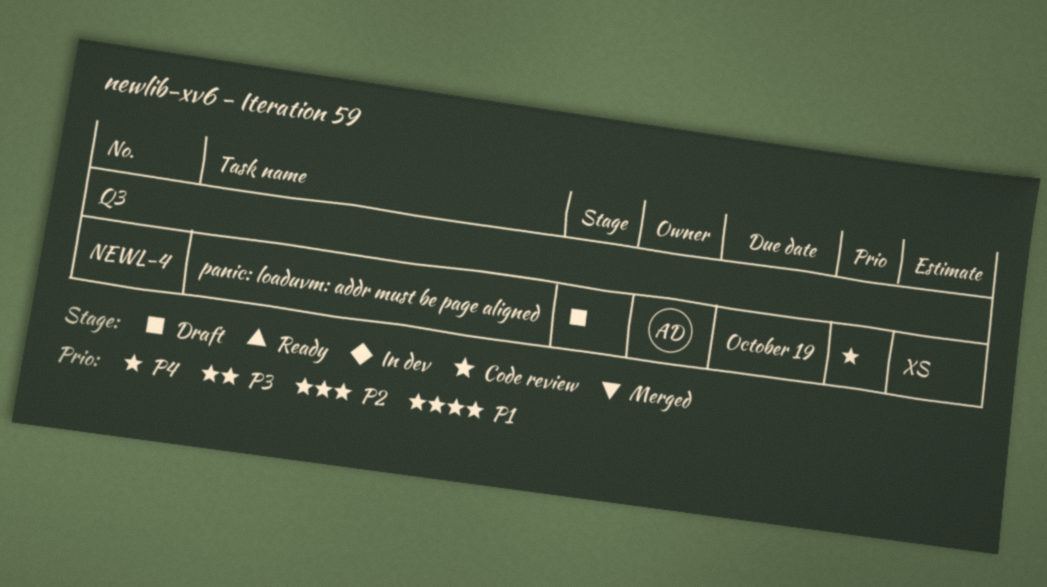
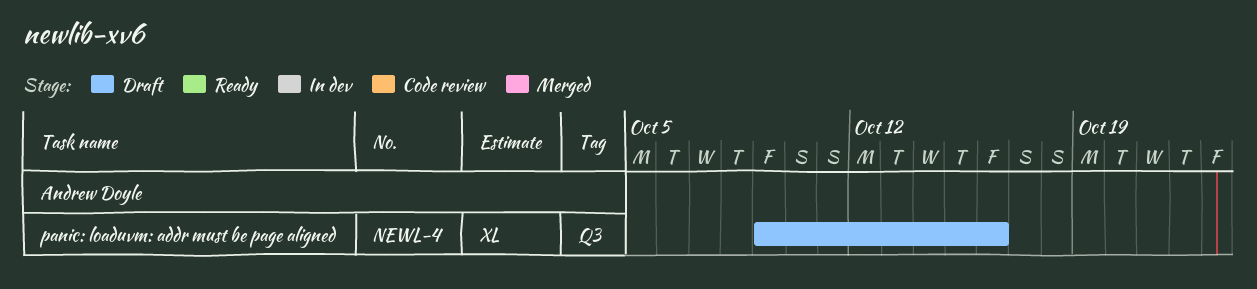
NEWL-4, estimate: XS -> XL
NEWL-4, due: Oct 19 -> Oct 16

